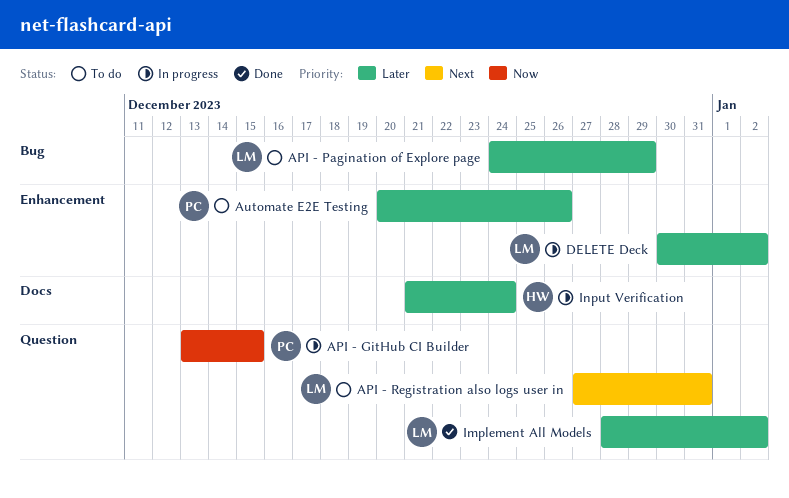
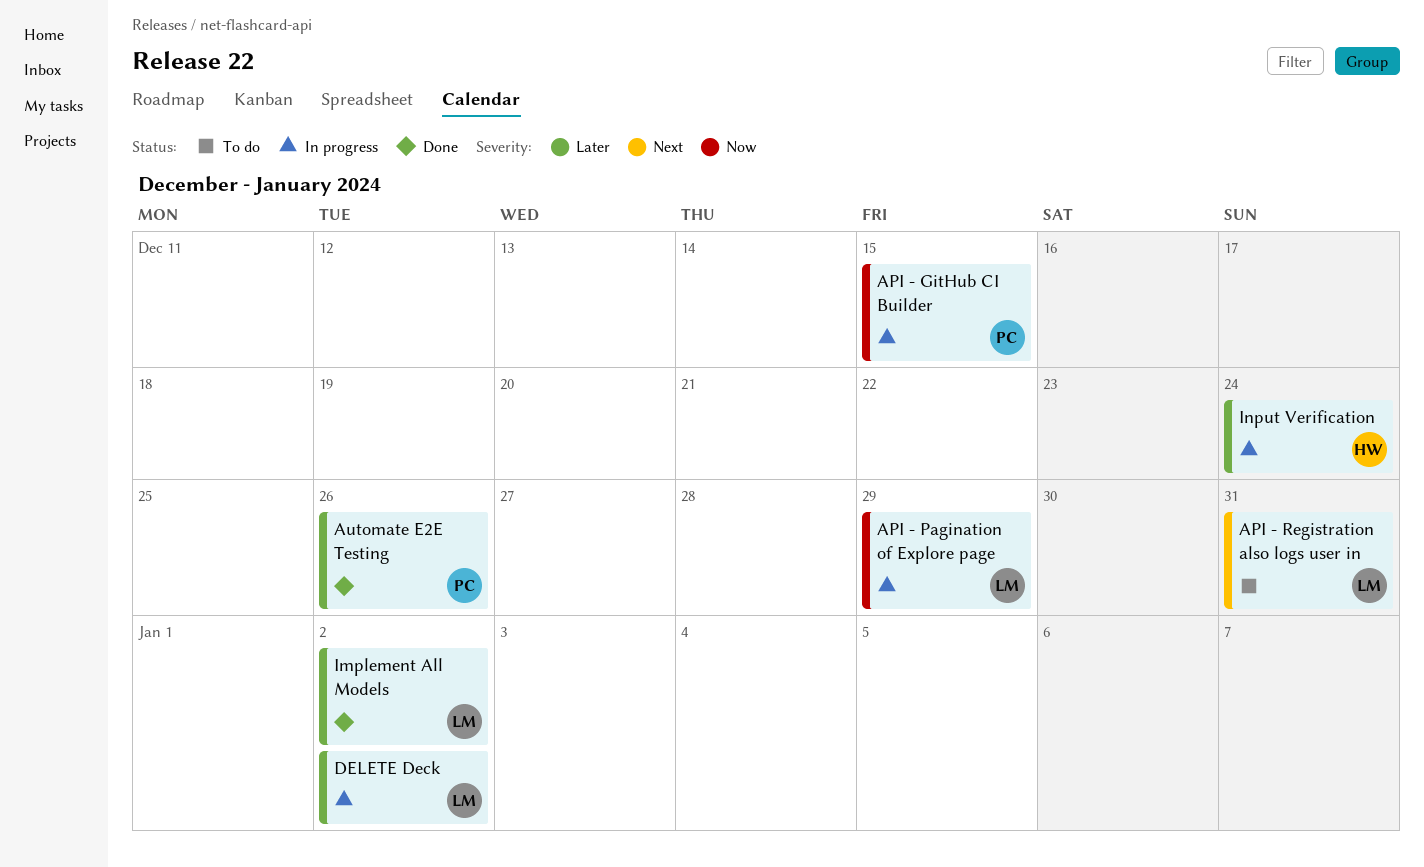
API - Pagination of Explore page, status: To do -> In progress
API - Pagination of Explore page, priority: Later -> Now
Automate E2E Testing, status: To do -> Done

